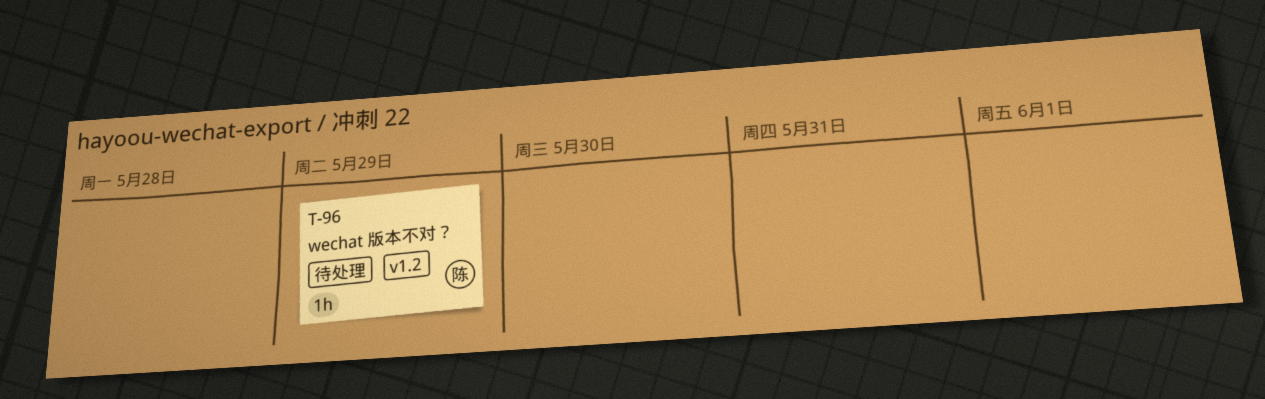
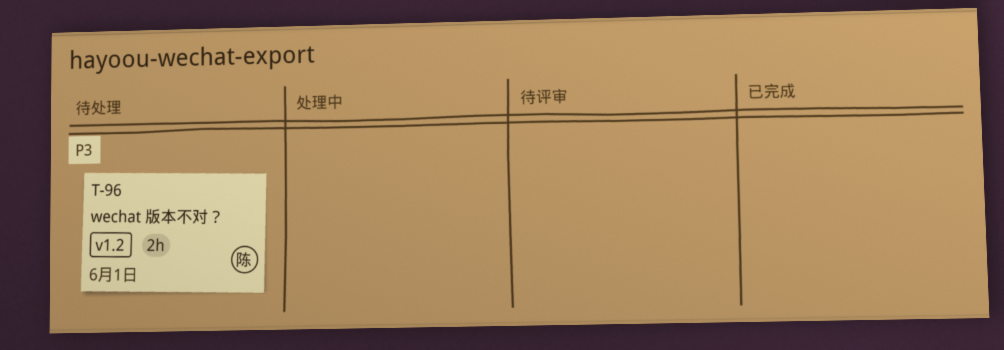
T-96, estimate: 1h -> 2h
T-96, due: May 29 -> Jun 1

